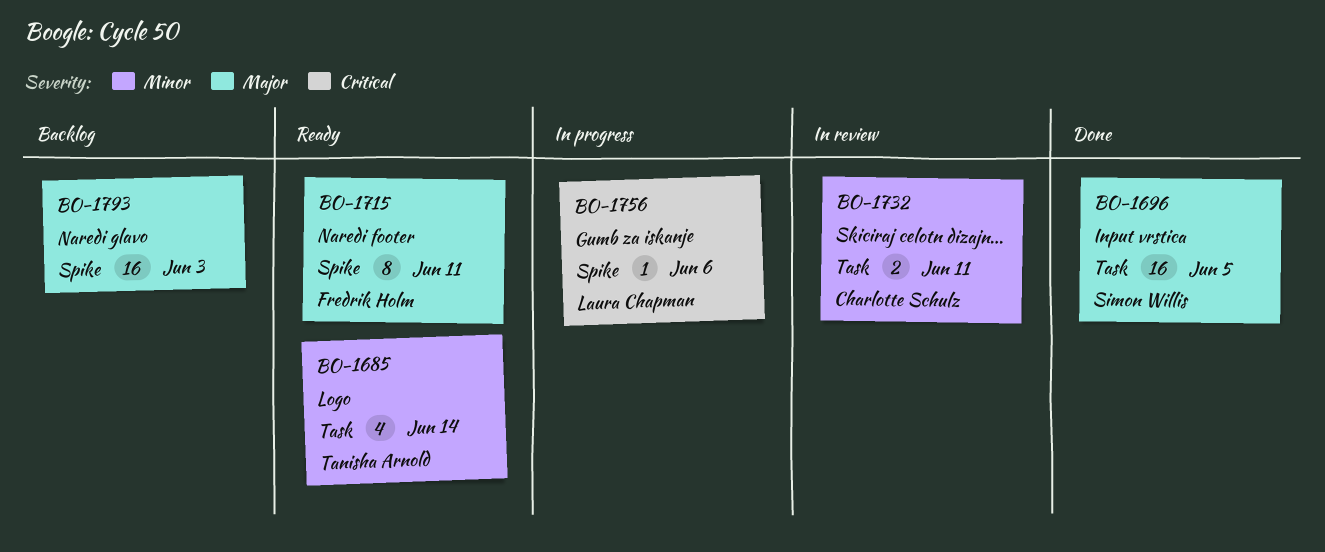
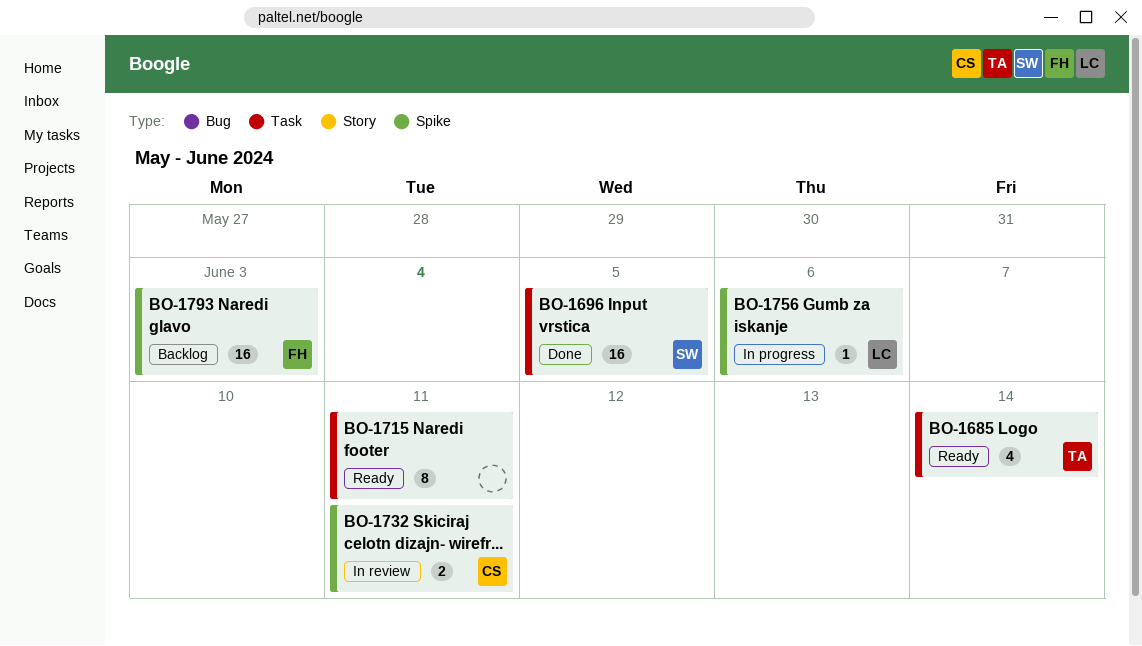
BO-1715, owner: Fredrik Holm -> none
BO-1715, label: Spike -> Task
BO-1732, label: Task -> Spike
BO-1793, owner: none -> Fredrik Holm

